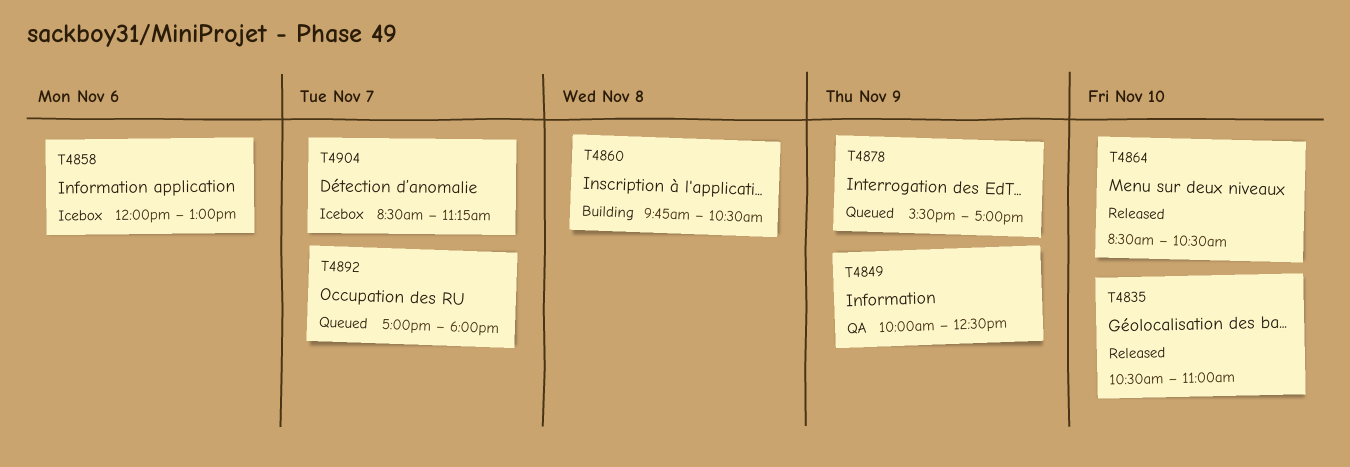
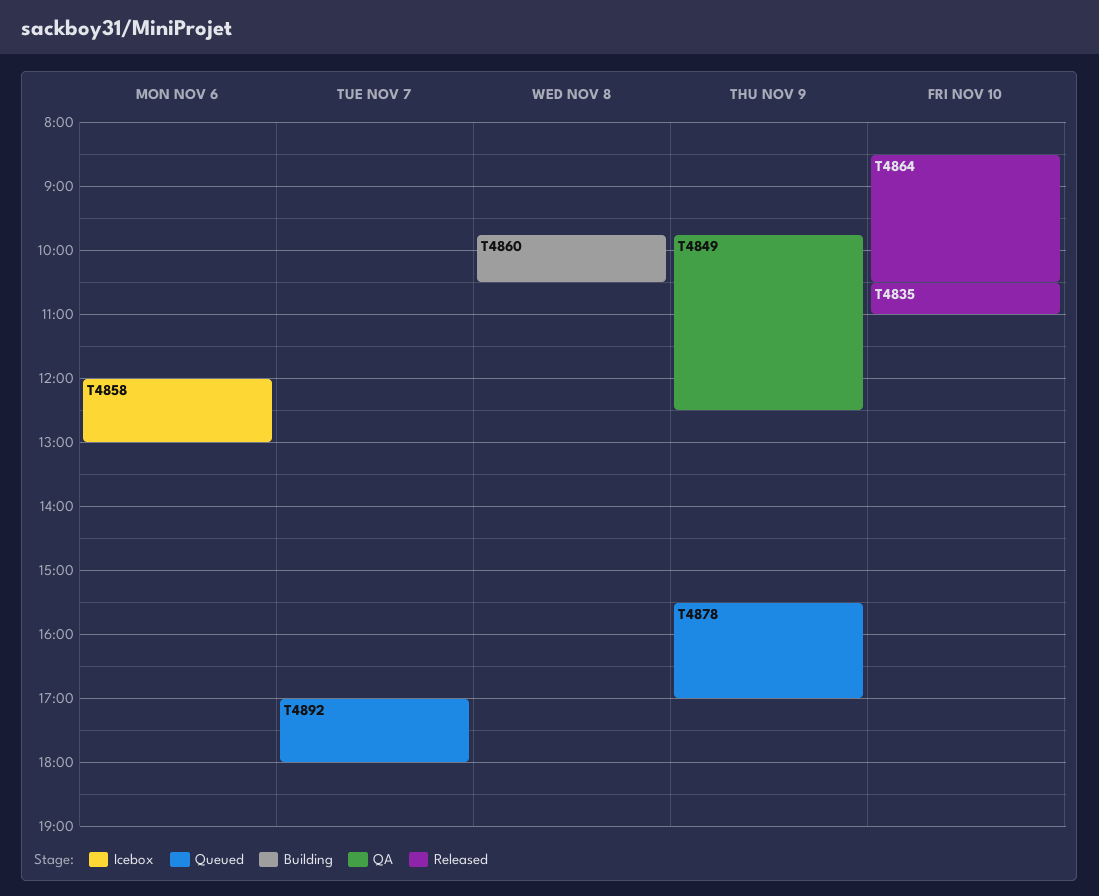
T4849, begins: 10:00 -> 09:45
T4904: present -> none

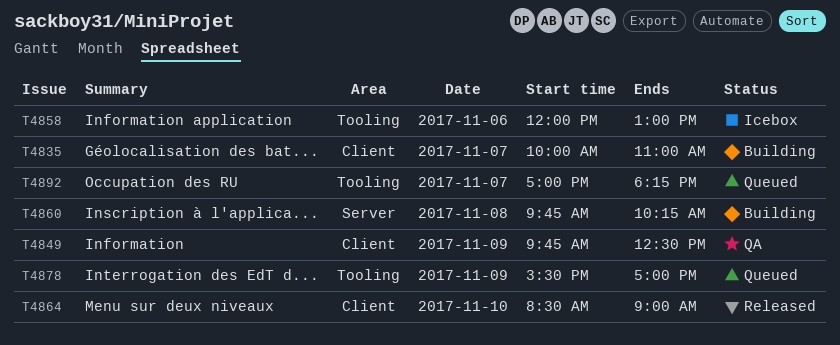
T4835, status: Released -> Building
T4835, day: Nov 10 -> Nov 7
T4835, begins: 10:30 -> 10:00
T4860, ends: 10:30 -> 10:15
T4864, ends: 10:30 -> 09:00
T4892, ends: 18:00 -> 18:15

